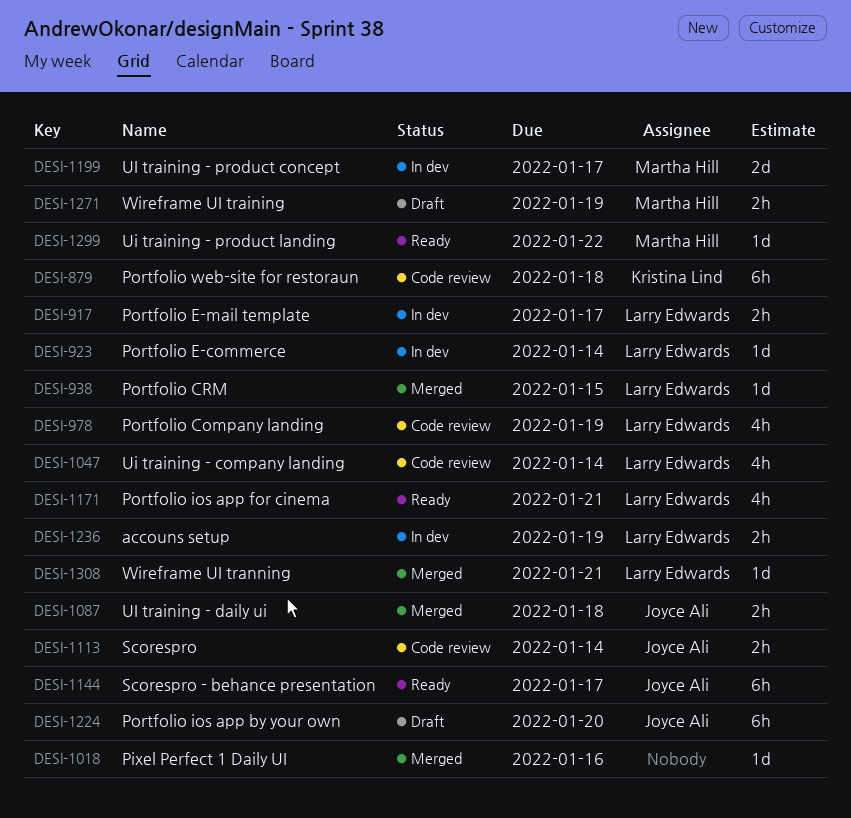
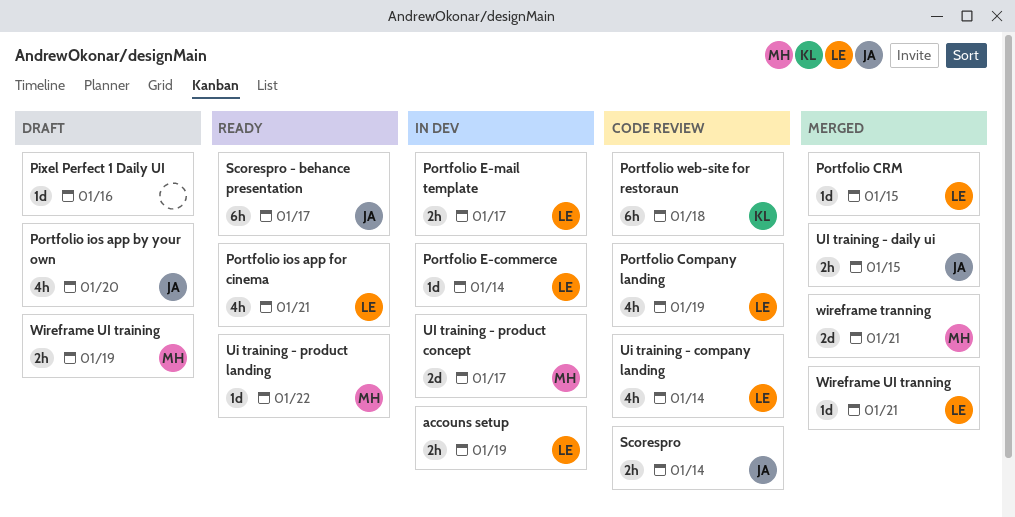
Pixel Perfect 1 Daily UI, status: Merged -> Draft
Portfolio ios app by your own, estimate: 6h -> 4h
UI training - daily ui, due: Jan 18 -> Jan 15
wireframe tranning: none -> present

